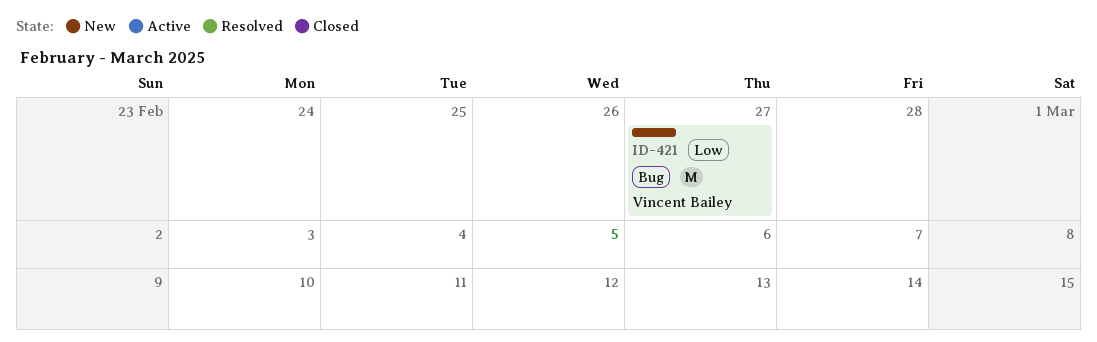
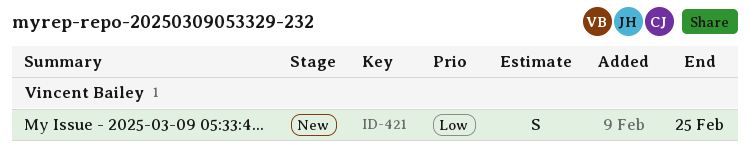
ID-421, estimate: M -> S
ID-421, due: Feb 27 -> Feb 25

